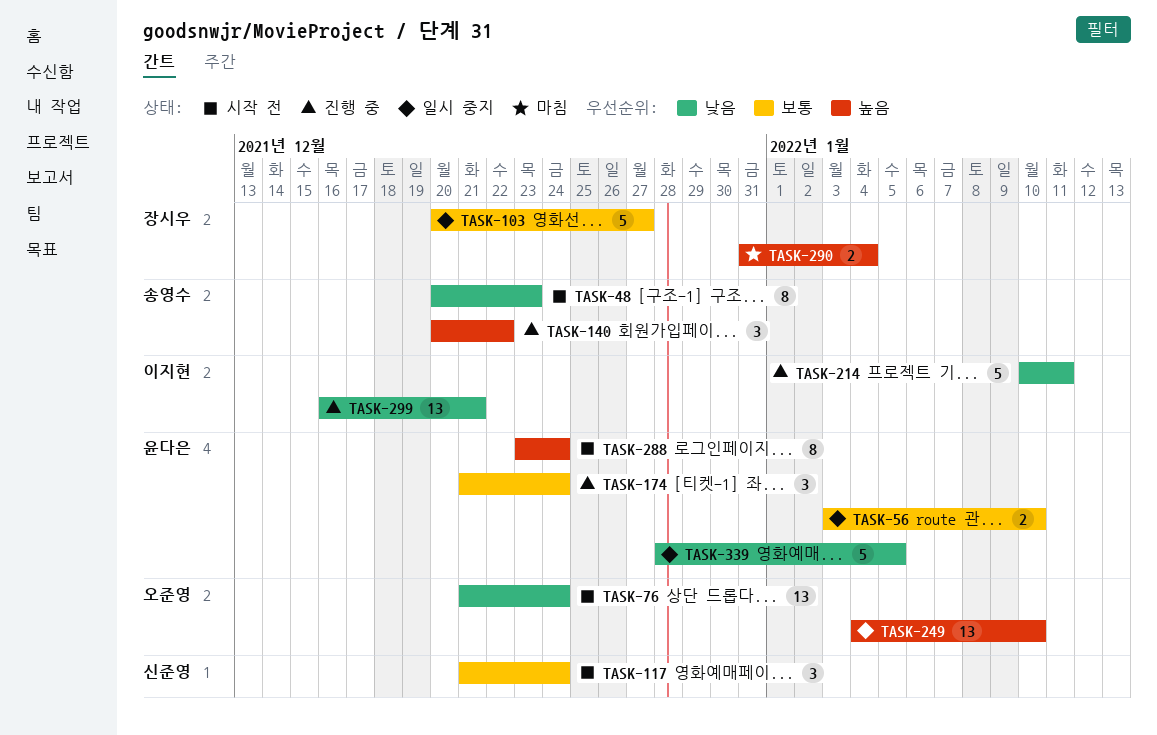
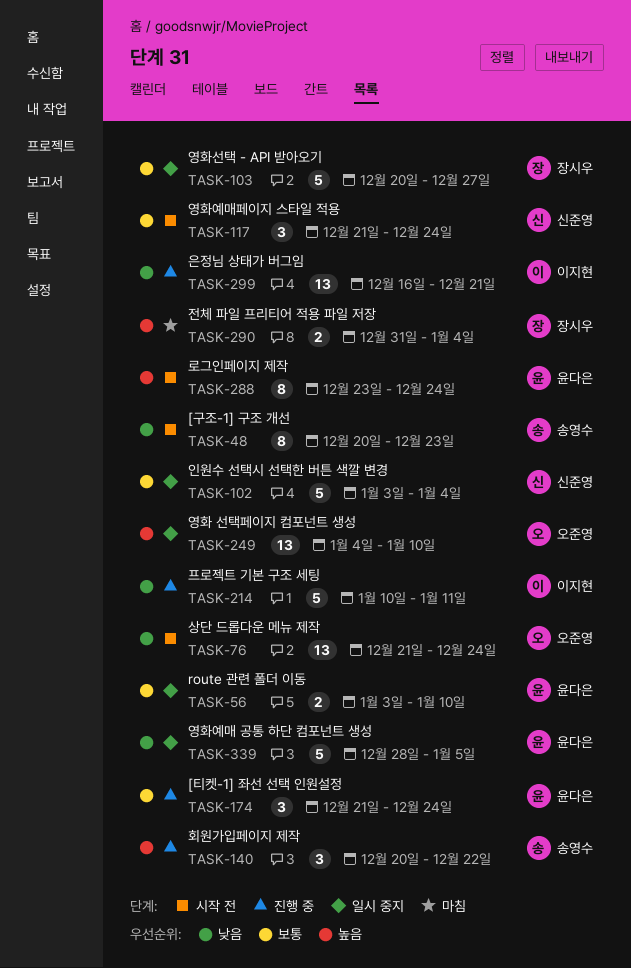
TASK-102: none -> present

